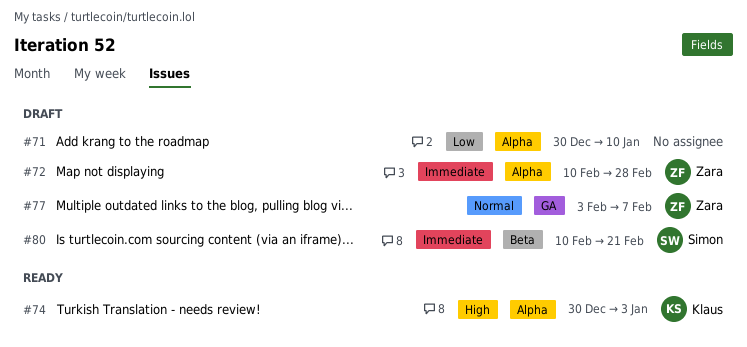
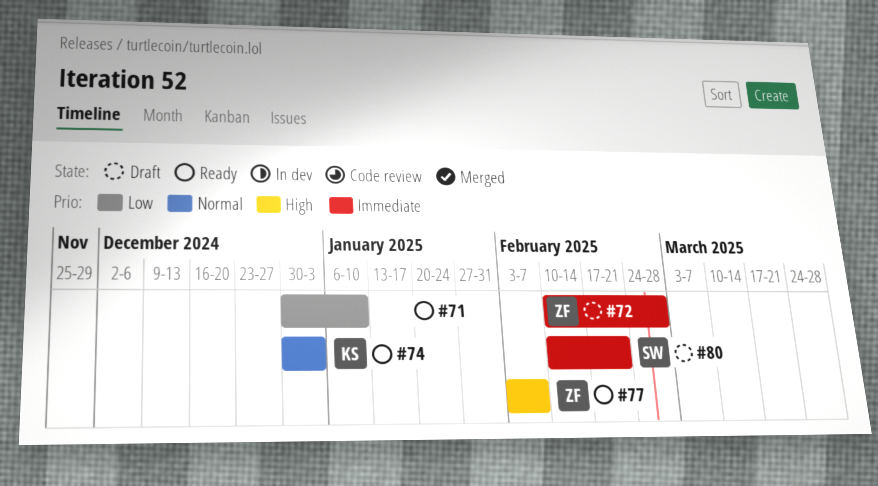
#71, status: Draft -> Ready
#74, priority: High -> Normal
#77, status: Draft -> Ready
#77, priority: Normal -> High

